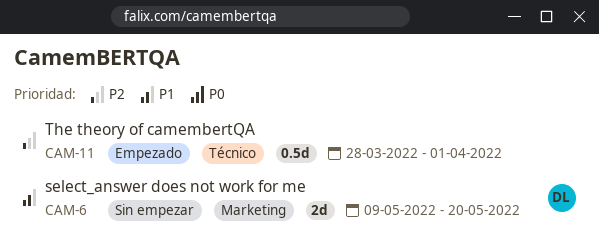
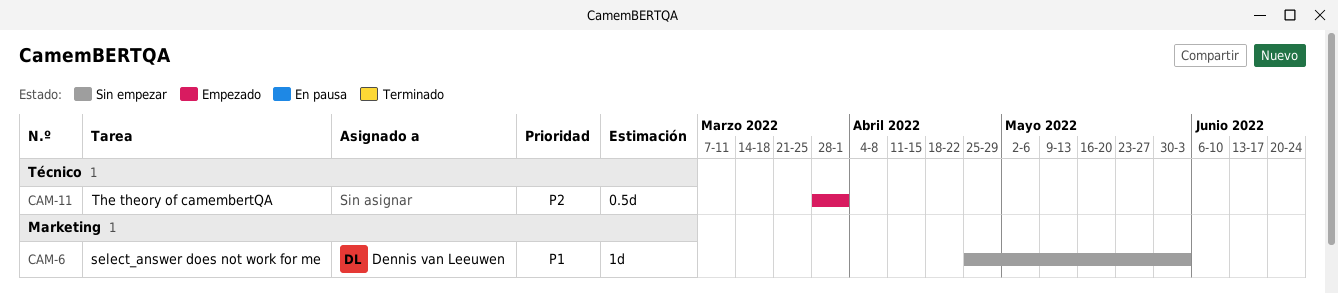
CAM-6, estimate: 2d -> 1d
CAM-6, start: May 9 -> Apr 25
CAM-6, due: May 20 -> Jun 3

